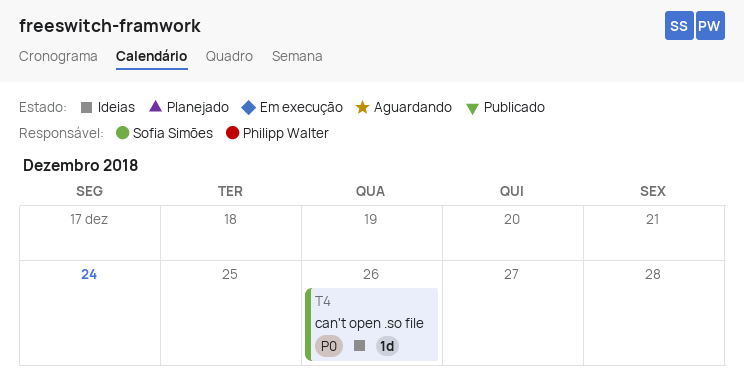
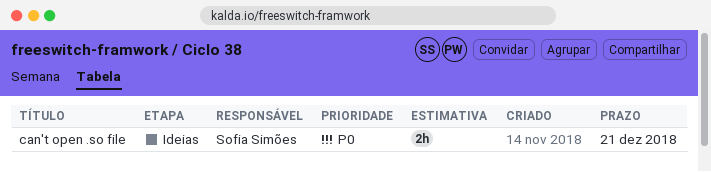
can't open .so file, estimate: 1d -> 2h
can't open .so file, due: Dec 26 -> Dec 21

